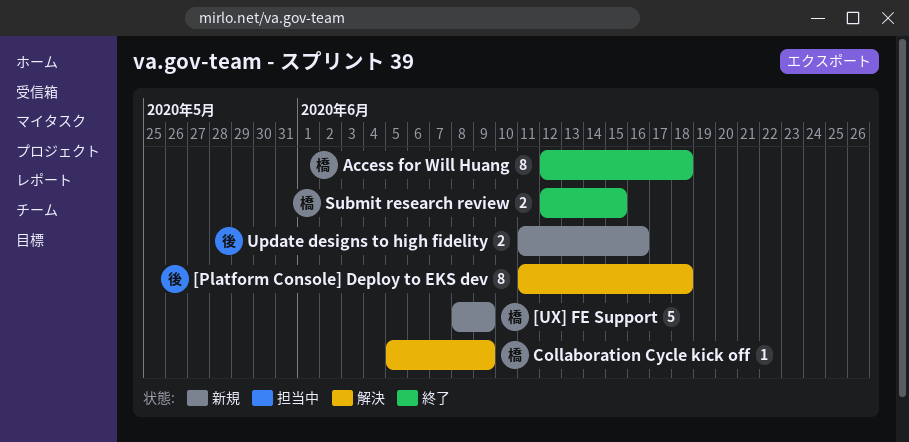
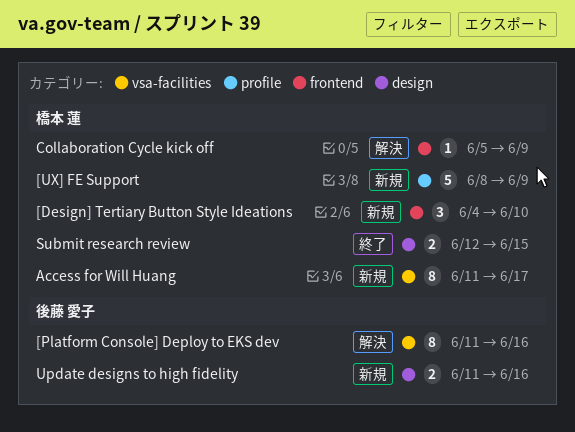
[Design] Tertiary Button Style Ideations: none -> present
[Platform Console] Deploy to EKS dev, due: Jun 18 -> Jun 16
Access for Will Huang, status: 終了 -> 新規
Access for Will Huang, start: Jun 12 -> Jun 11
Access for Will Huang, due: Jun 18 -> Jun 17

